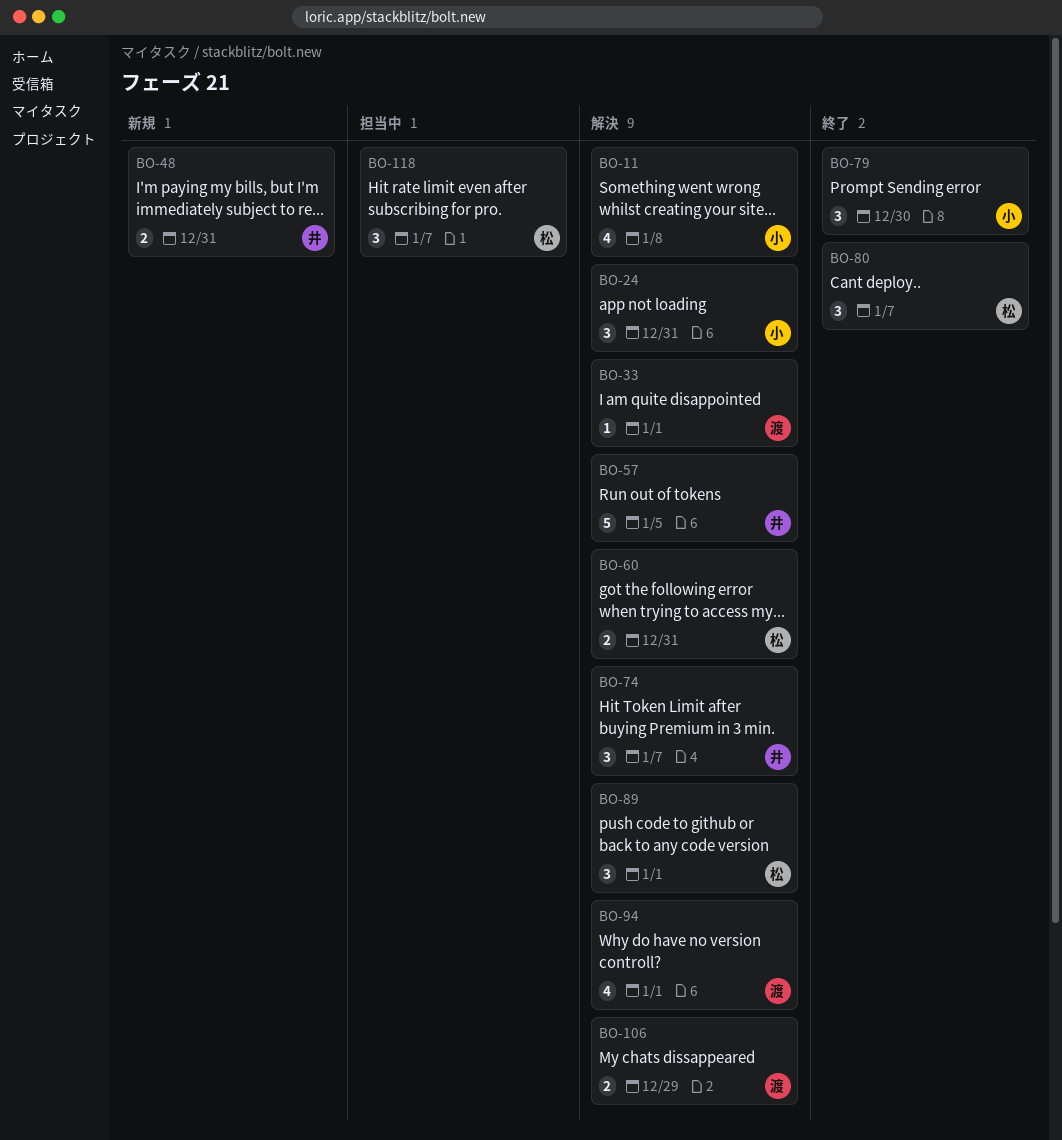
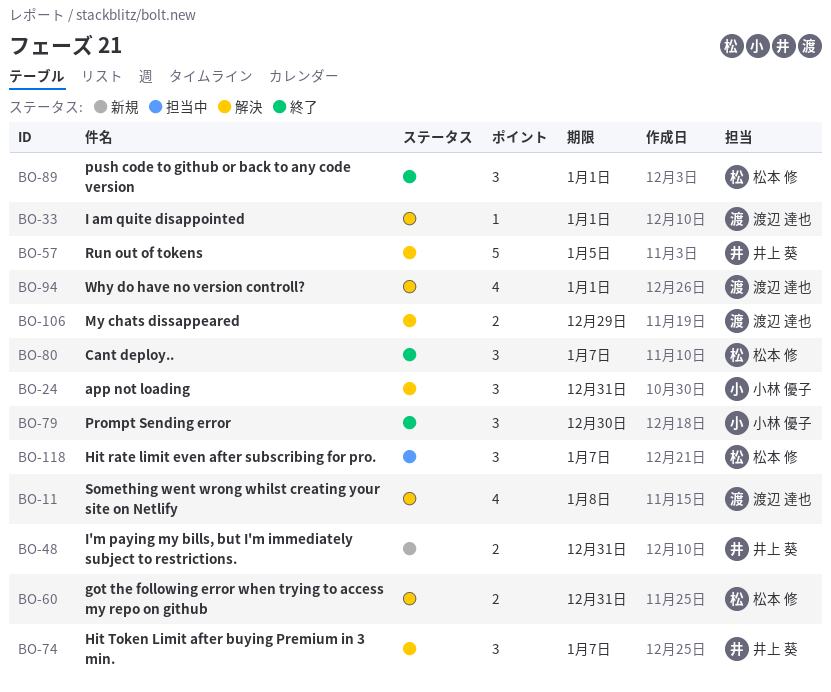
BO-11, owner: 小林 優子 -> 渡辺 達也
BO-89, status: 解決 -> 終了

